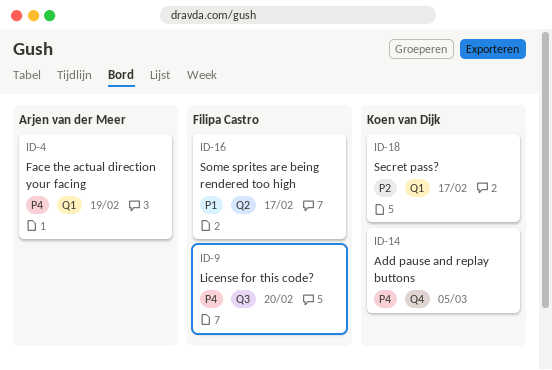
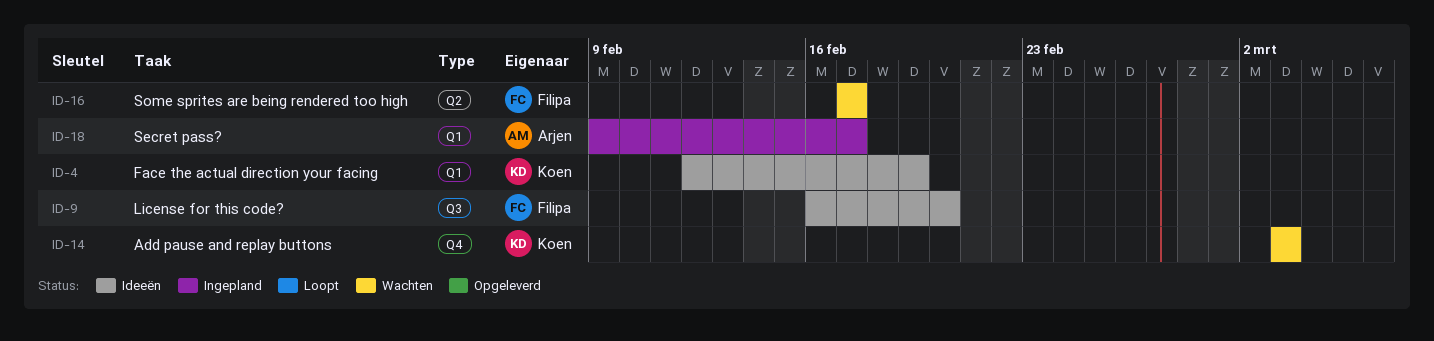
ID-4, owner: Arjen van der Meer -> Koen van Dijk
ID-14, due: Mar 5 -> Mar 3
ID-18, owner: Koen van Dijk -> Arjen van der Meer

